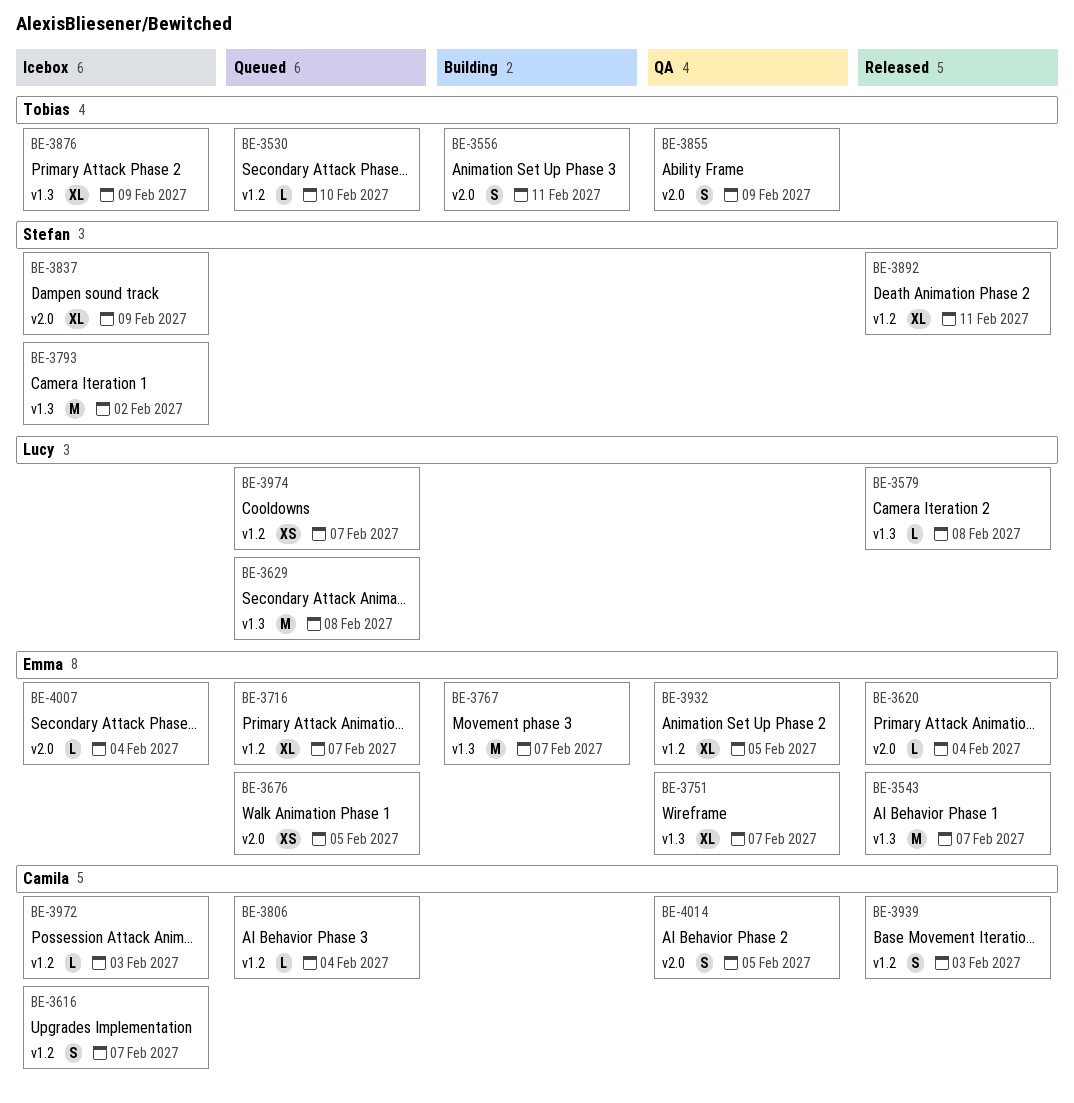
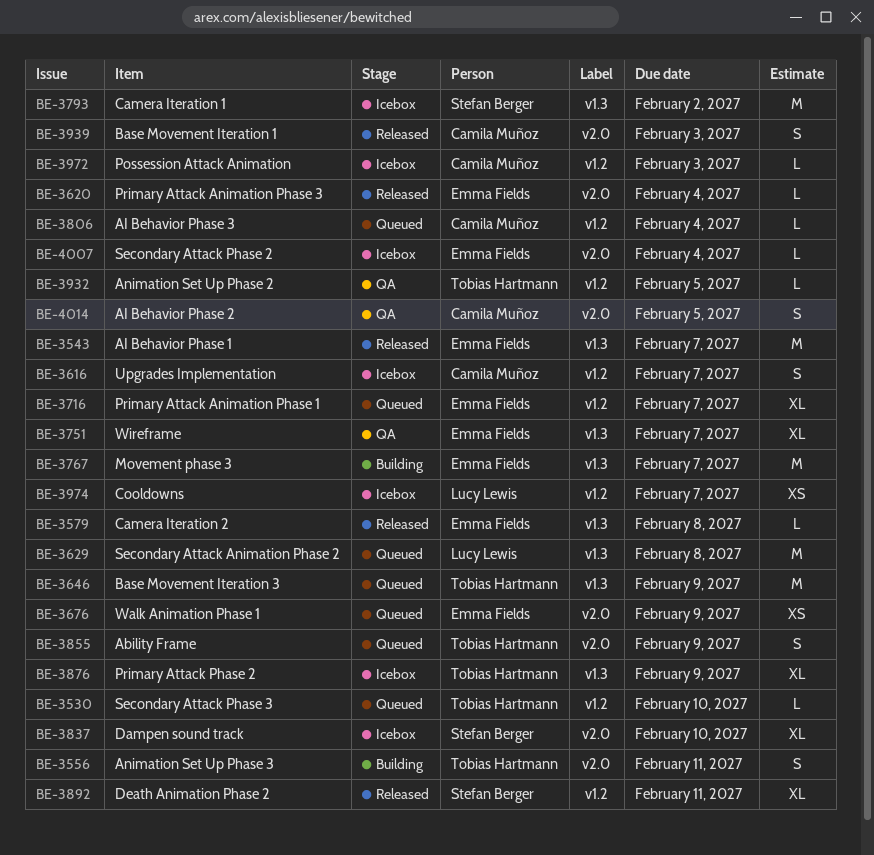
BE-3579, owner: Lucy Lewis -> Emma Fields
BE-3646: none -> present
BE-3676, due: Feb 5 -> Feb 9
BE-3837, due: Feb 9 -> Feb 10
BE-3855, status: QA -> Queued
BE-3932, owner: Emma Fields -> Tobias Hartmann
BE-3932, estimate: XL -> L
BE-3939, label: v1.2 -> v2.0
BE-3974, status: Queued -> Icebox

